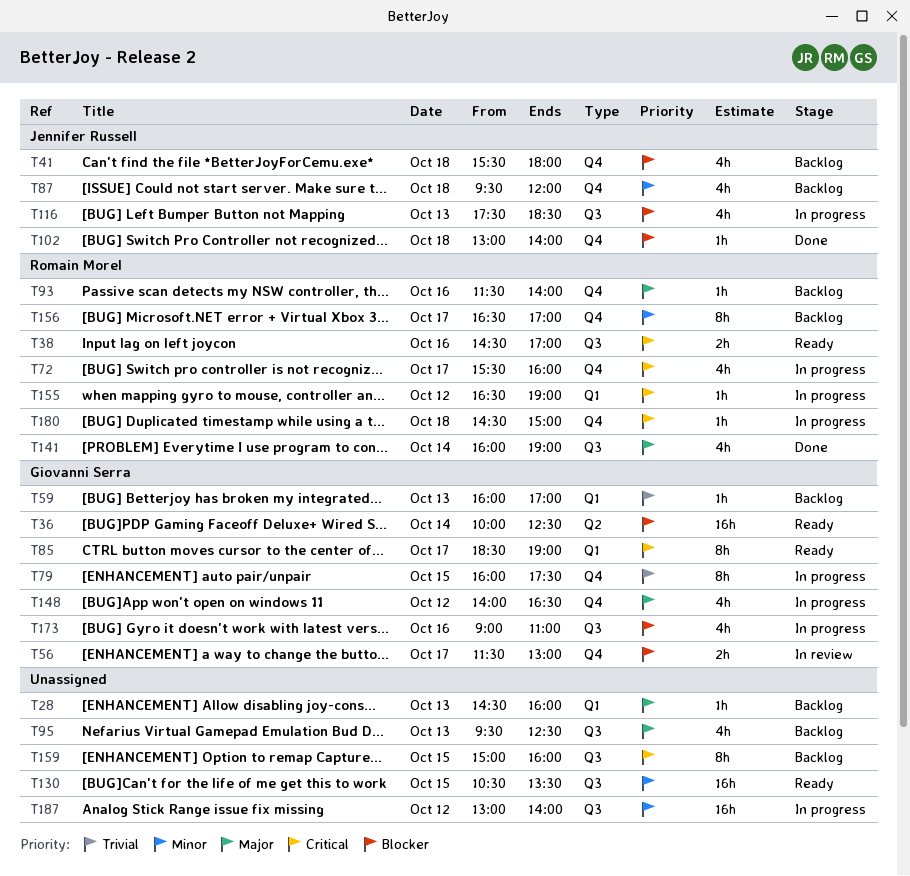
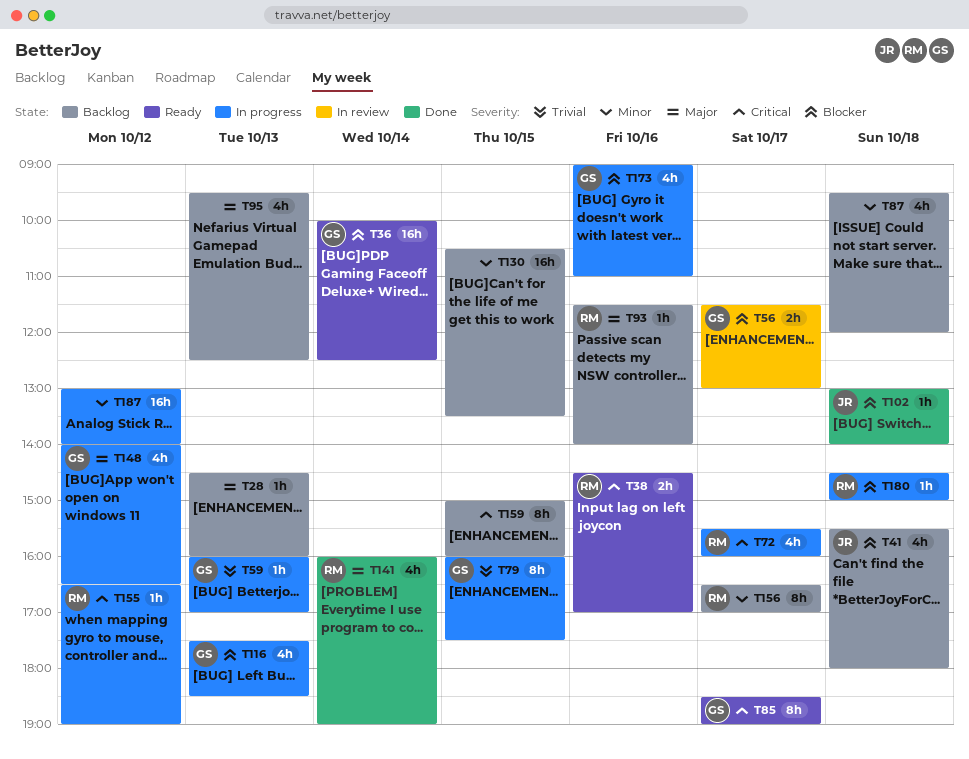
T59, status: Backlog -> In progress
T87, owner: Jennifer Russell -> none
T116, owner: Jennifer Russell -> Giovanni Serra
T130, status: Ready -> Backlog
T180, priority: Critical -> Blocker

